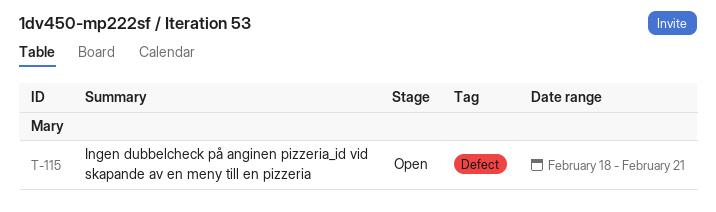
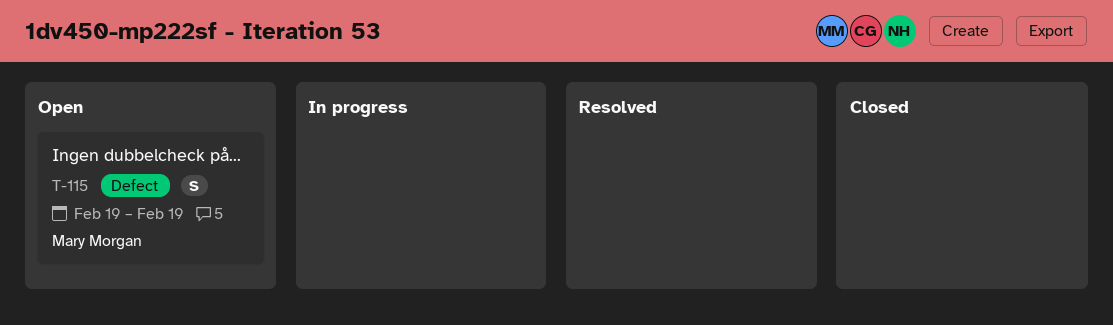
T-115, start: Feb 18 -> Feb 19
T-115, due: Feb 21 -> Feb 19

